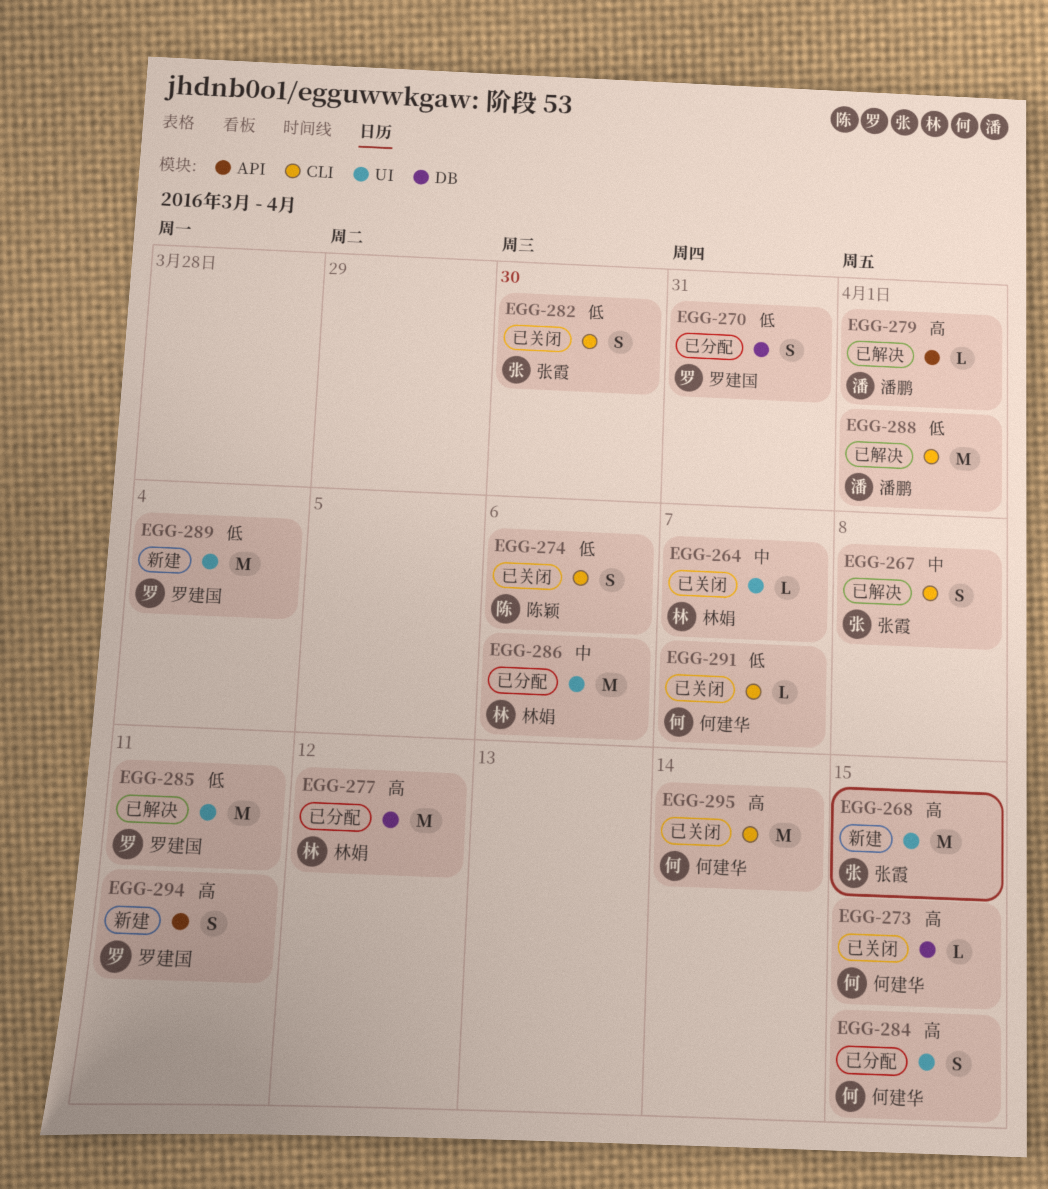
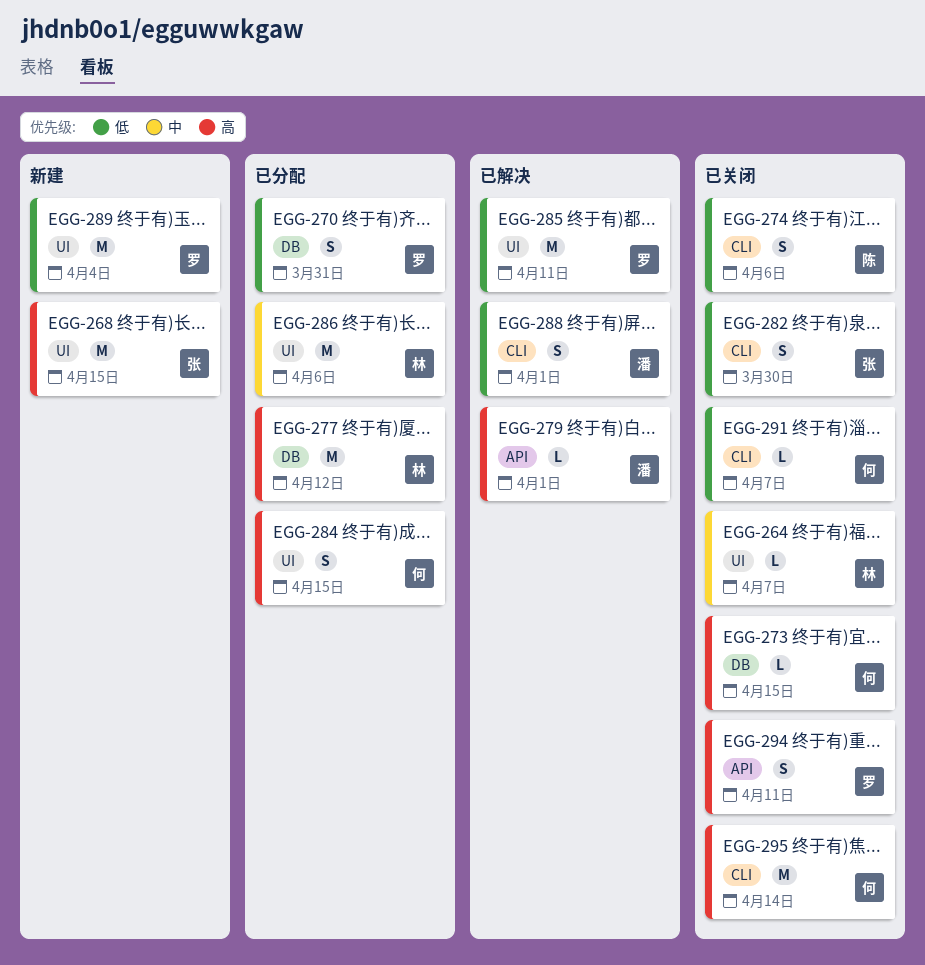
EGG-267: present -> none
EGG-288, estimate: M -> S
EGG-294, status: 新建 -> 已关闭

